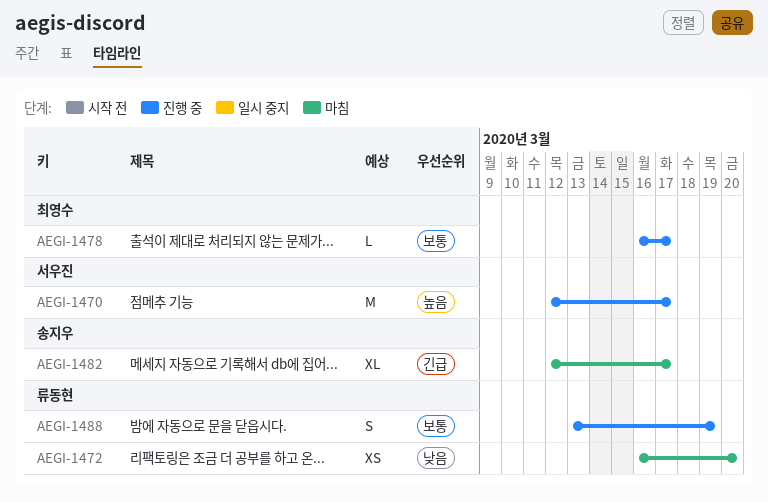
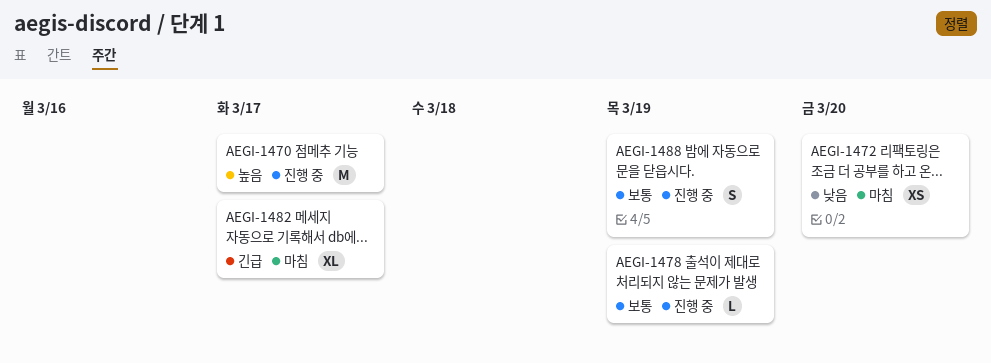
AEGI-1478, due: Mar 17 -> Mar 19

